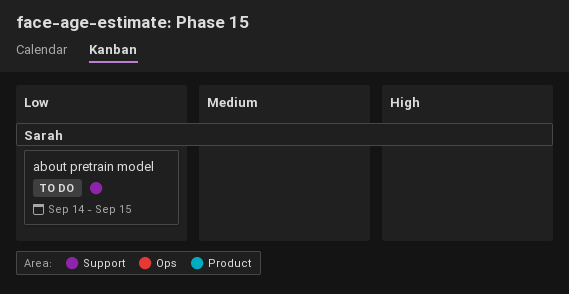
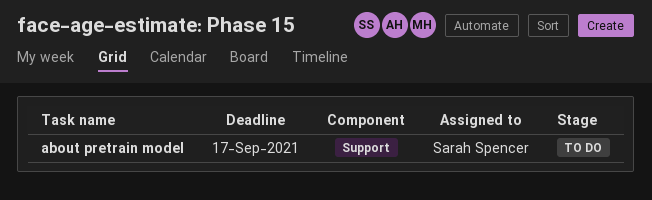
about pretrain model, due: Sep 15 -> Sep 17

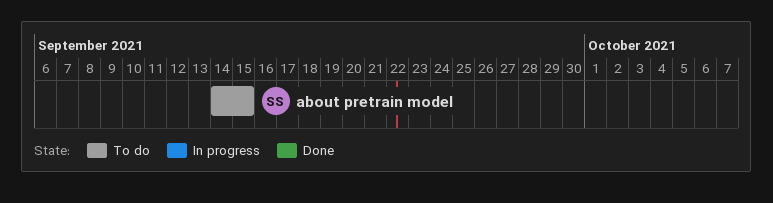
about pretrain model, due: Sep 17 -> Sep 15

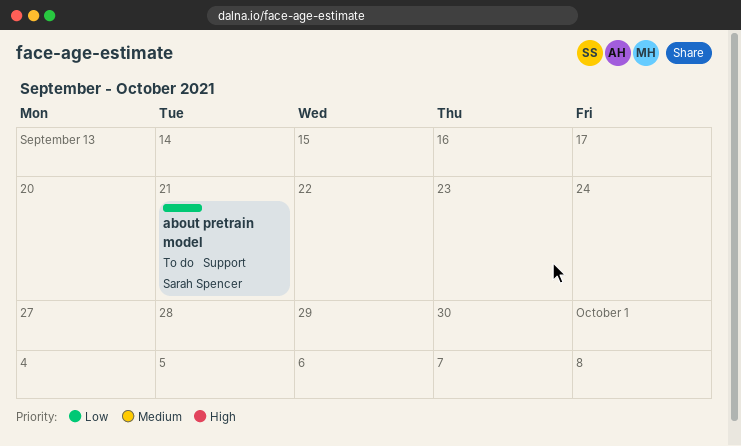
about pretrain model, due: Sep 15 -> Sep 21

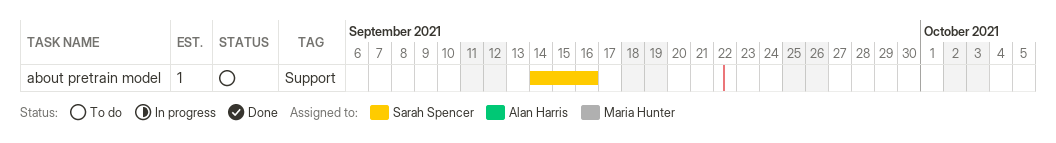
about pretrain model, due: Sep 21 -> Sep 16

